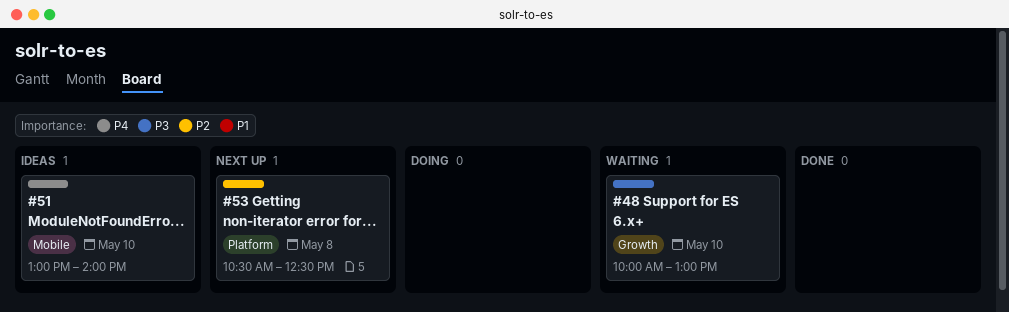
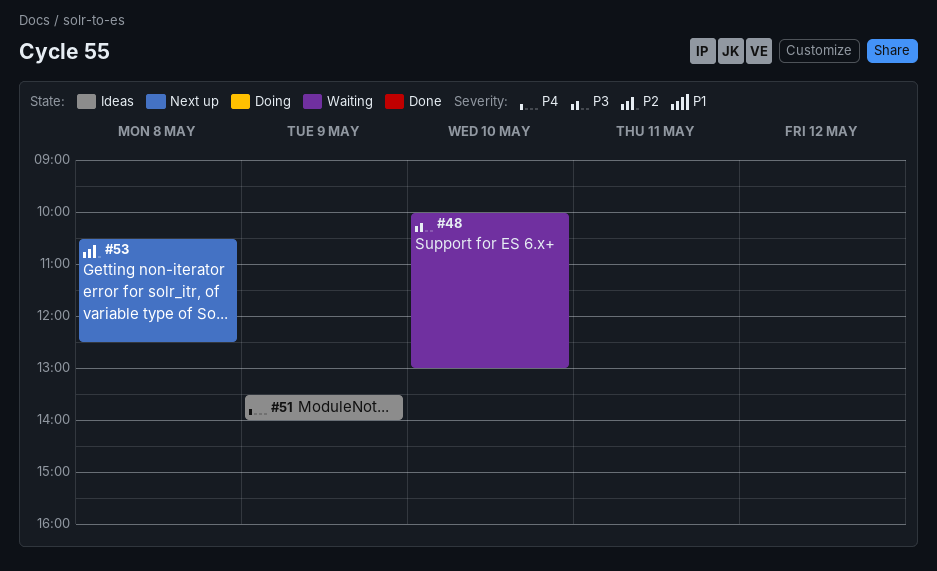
#51, day: May 10 -> May 9
#51, begins: 13:00 -> 13:30

